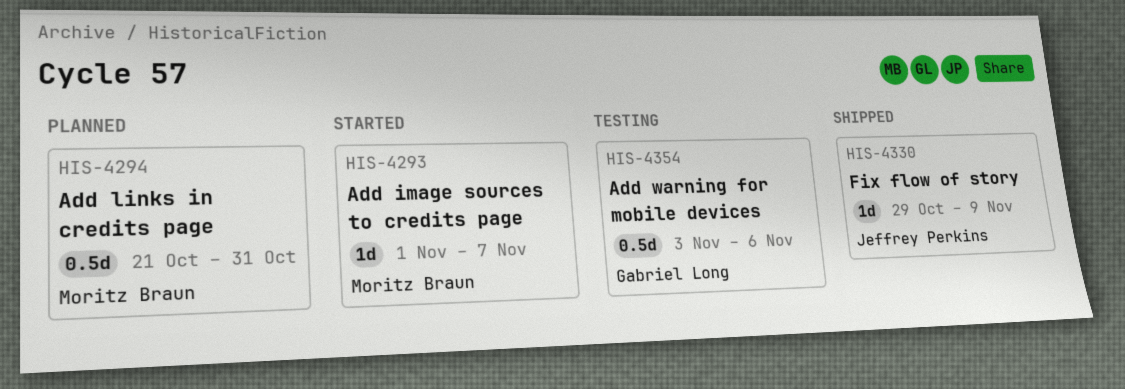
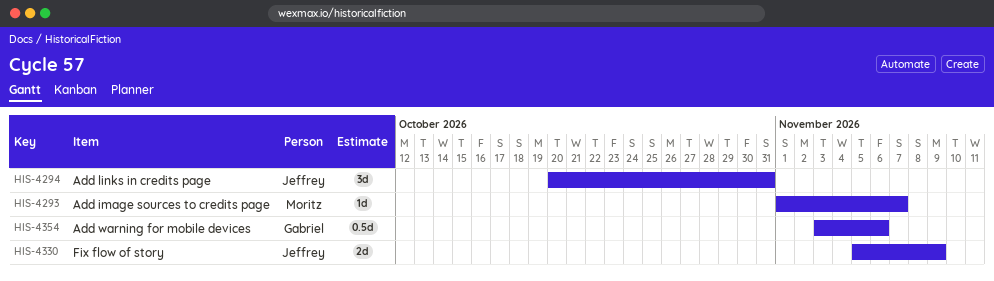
HIS-4294, owner: Moritz Braun -> Jeffrey Perkins
HIS-4294, estimate: 0.5d -> 3d
HIS-4294, start: Oct 21 -> Oct 20
HIS-4330, estimate: 1d -> 2d
HIS-4330, start: Oct 29 -> Nov 5

